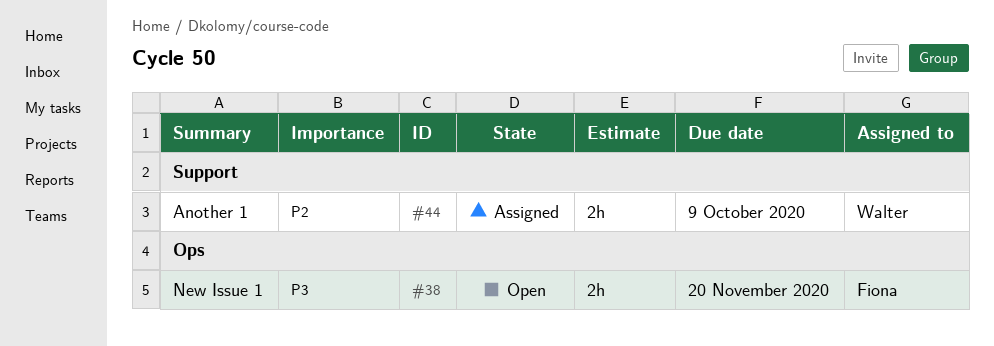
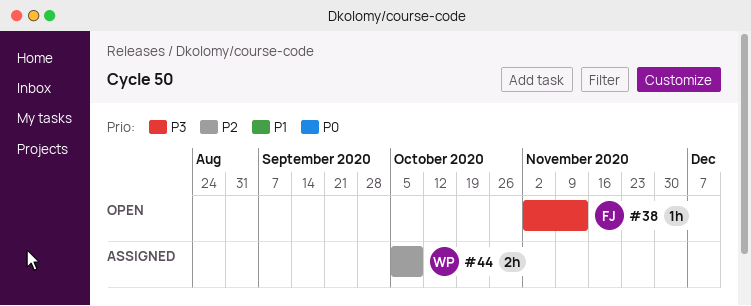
#38, estimate: 2h -> 1h
#38, due: Nov 20 -> Nov 13

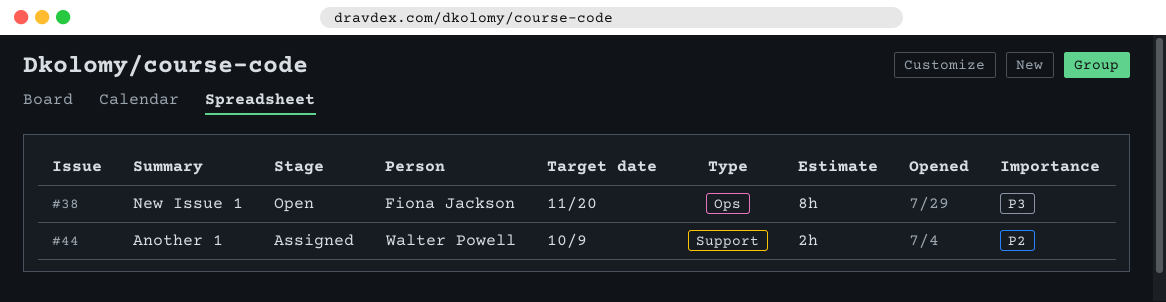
#38, estimate: 1h -> 8h
#38, due: Nov 13 -> Nov 20

